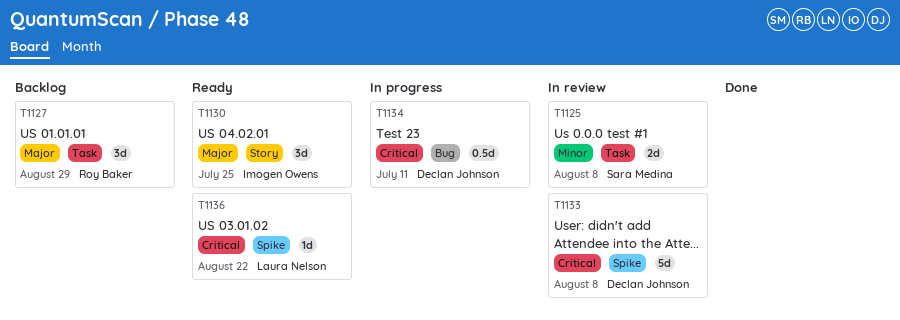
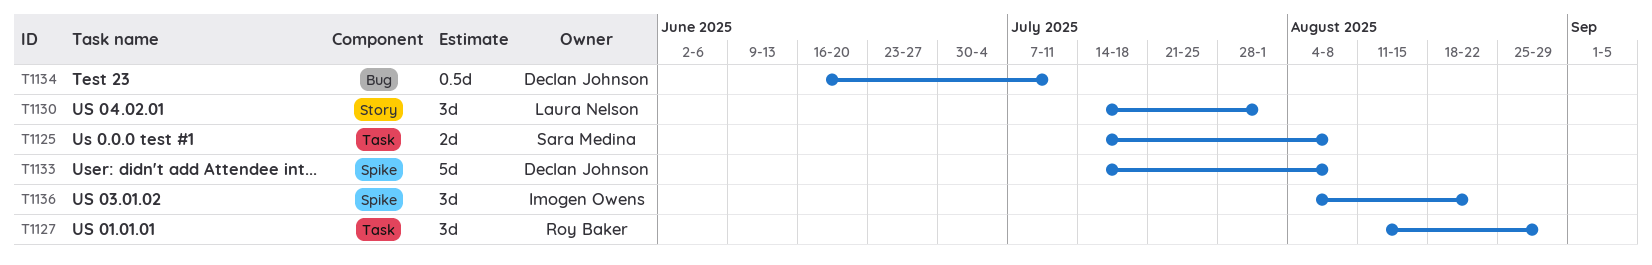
T1130, owner: Imogen Owens -> Laura Nelson
T1130, due: Jul 25 -> Aug 1
T1136, owner: Laura Nelson -> Imogen Owens
T1136, estimate: 1d -> 3d

